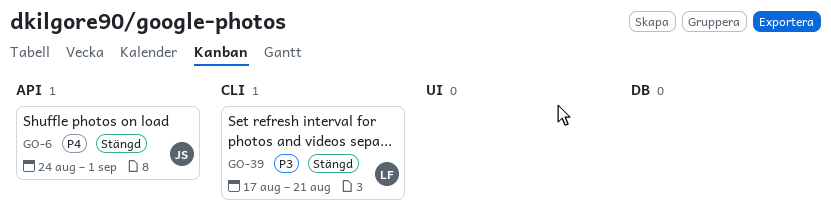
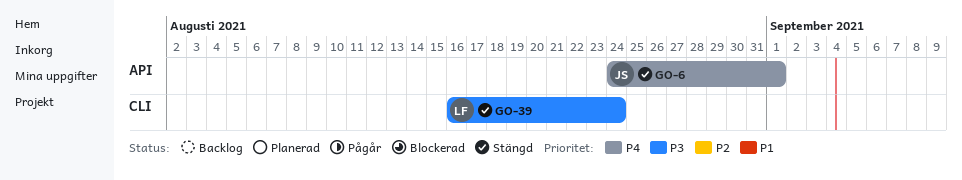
GO-39, start: Aug 17 -> Aug 16
GO-39, due: Aug 21 -> Aug 24

